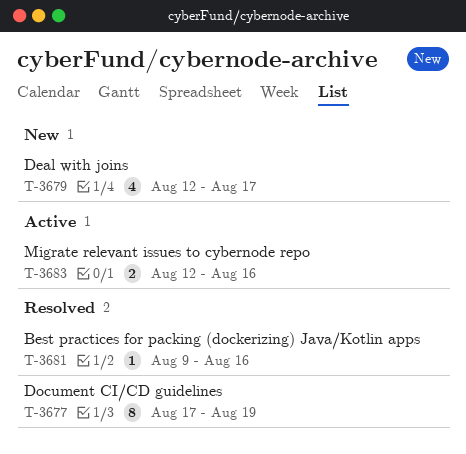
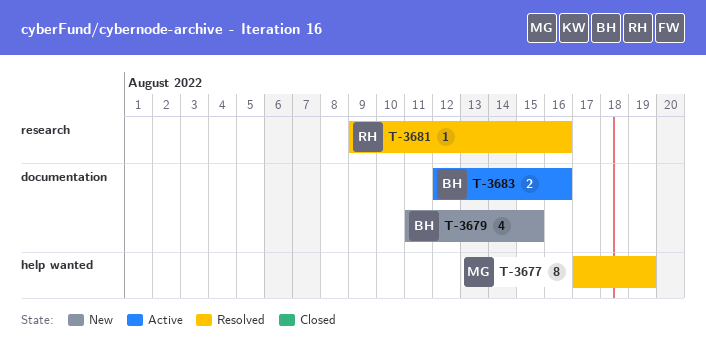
T-3679, start: Aug 12 -> Aug 11
T-3679, due: Aug 17 -> Aug 15

